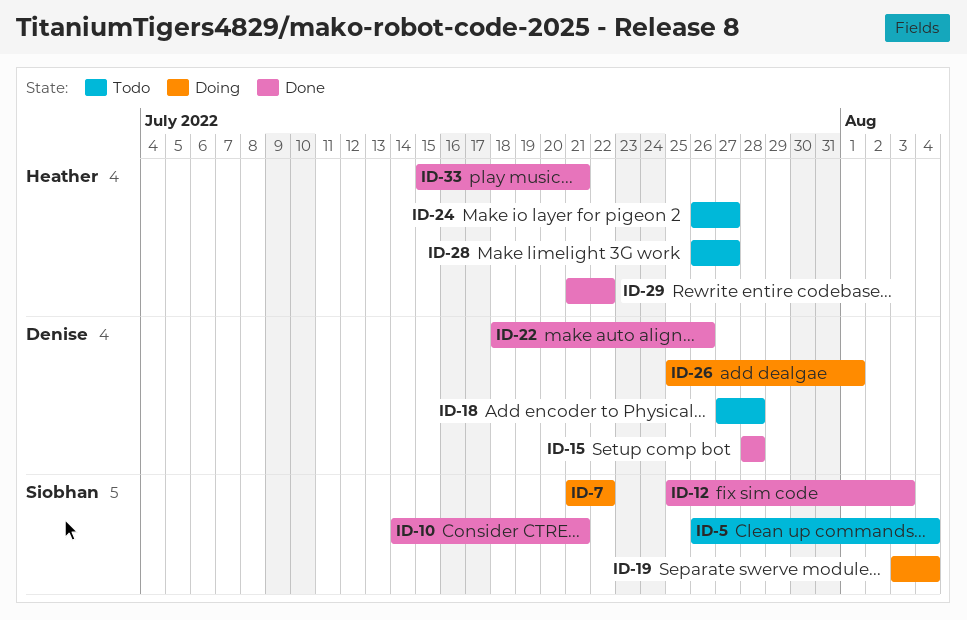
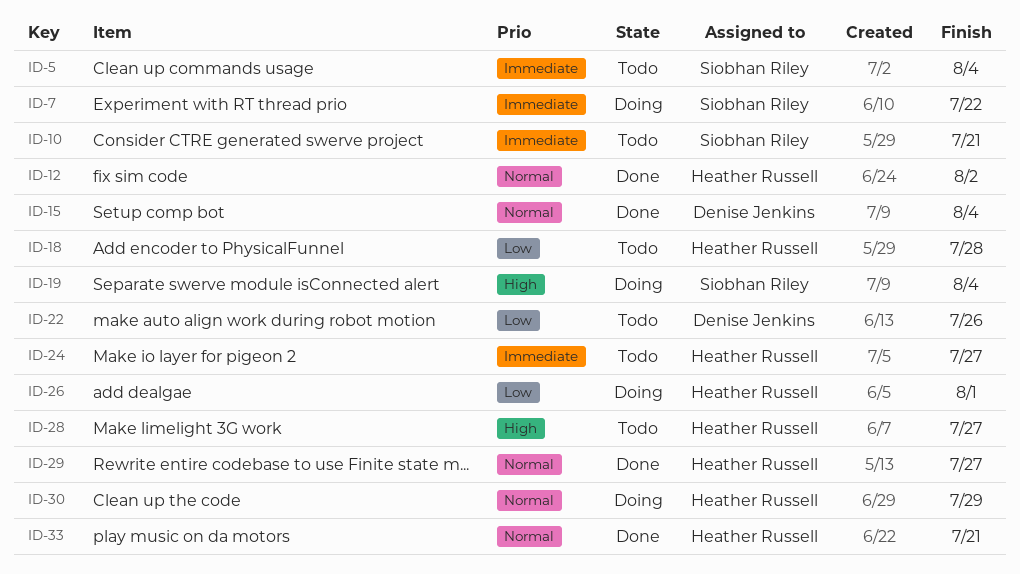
ID-10, status: Done -> Todo
ID-12, owner: Siobhan Riley -> Heather Russell
ID-12, due: Aug 3 -> Aug 2
ID-15, due: Jul 28 -> Aug 4
ID-18, owner: Denise Jenkins -> Heather Russell
ID-22, status: Done -> Todo
ID-26, owner: Denise Jenkins -> Heather Russell
ID-29, due: Jul 22 -> Jul 27
ID-30: none -> present

